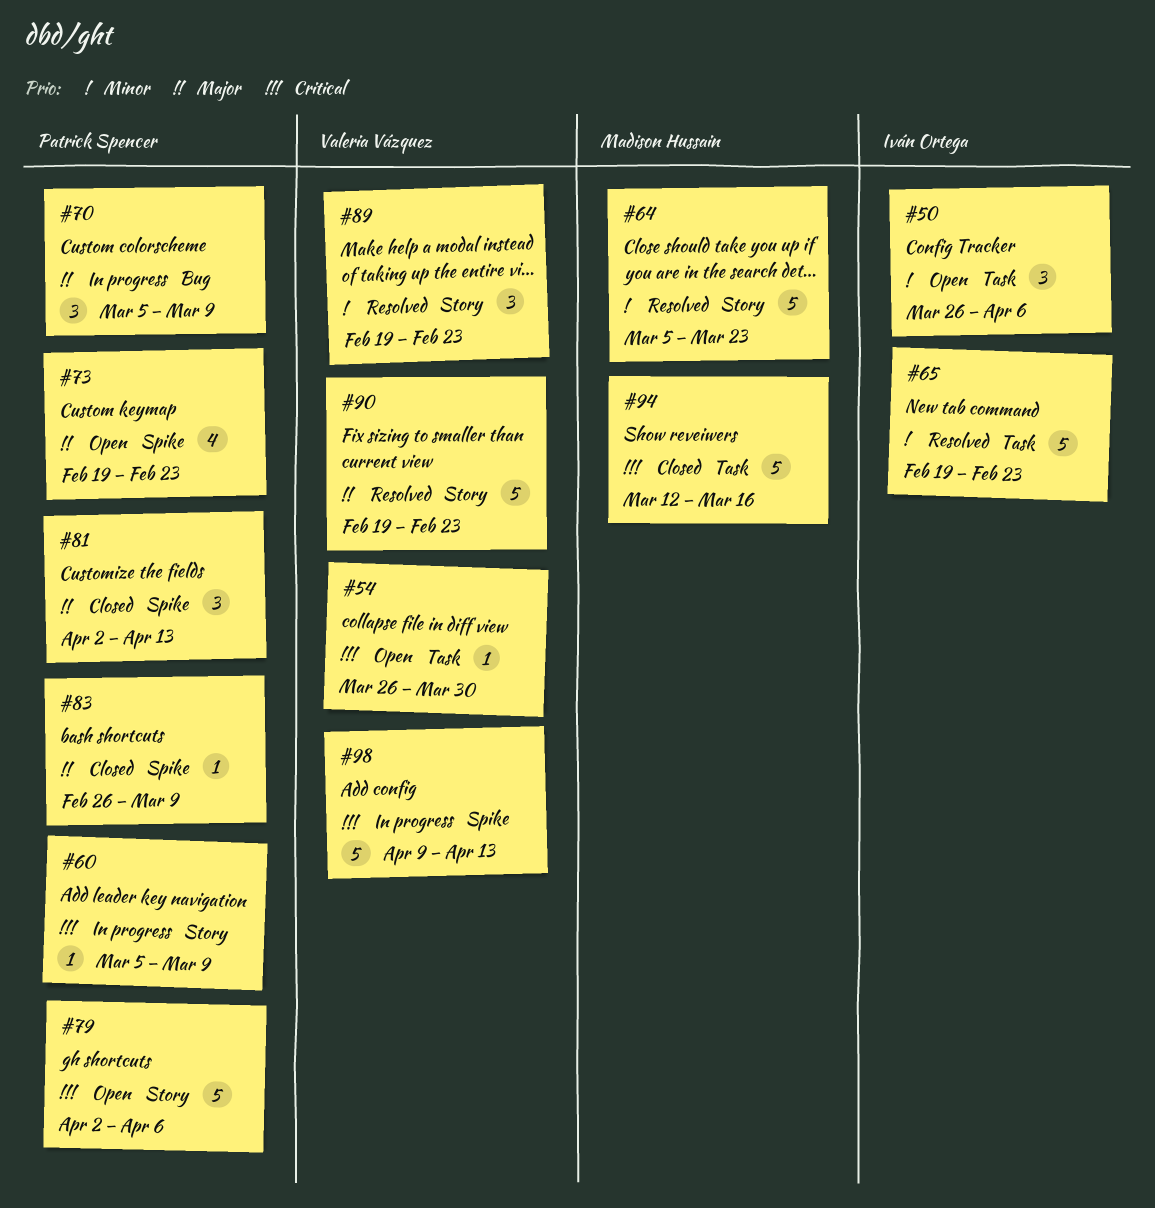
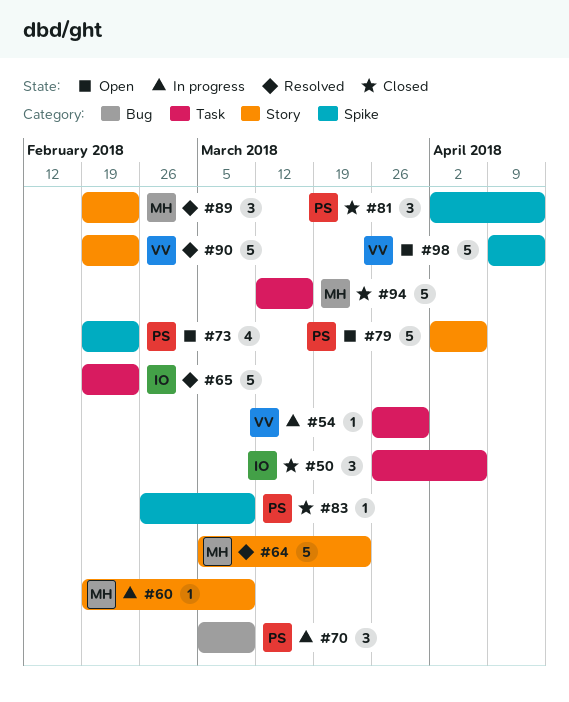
#50, status: Open -> Closed
#54, status: Open -> In progress
#60, owner: Patrick Spencer -> Madison Hussain
#60, start: Mar 5 -> Feb 19
#89, owner: Valeria Vázquez -> Madison Hussain
#98, status: In progress -> Open

